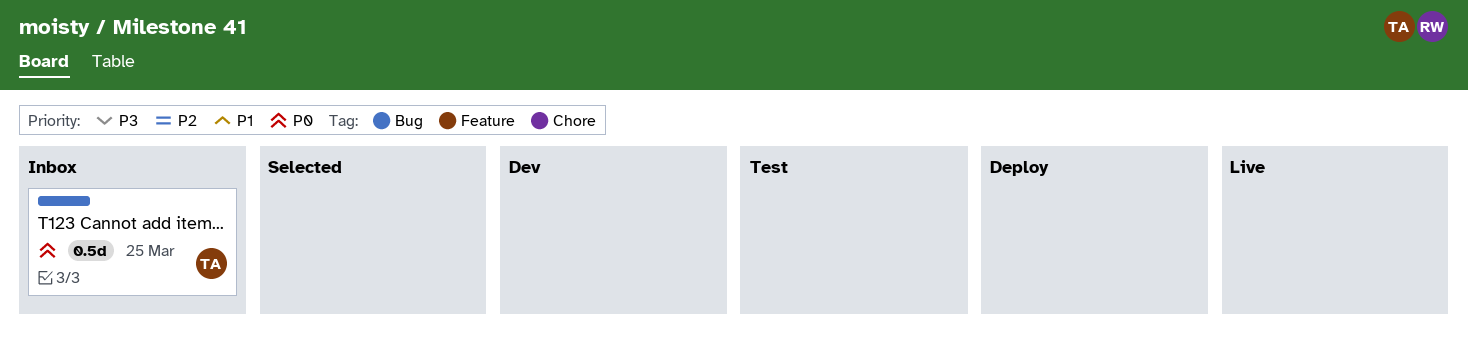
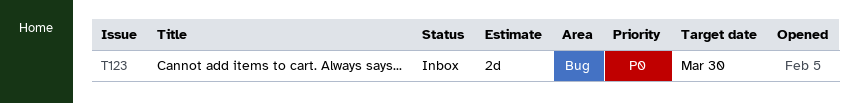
T123, estimate: 0.5d -> 2d
T123, due: Mar 25 -> Mar 30

